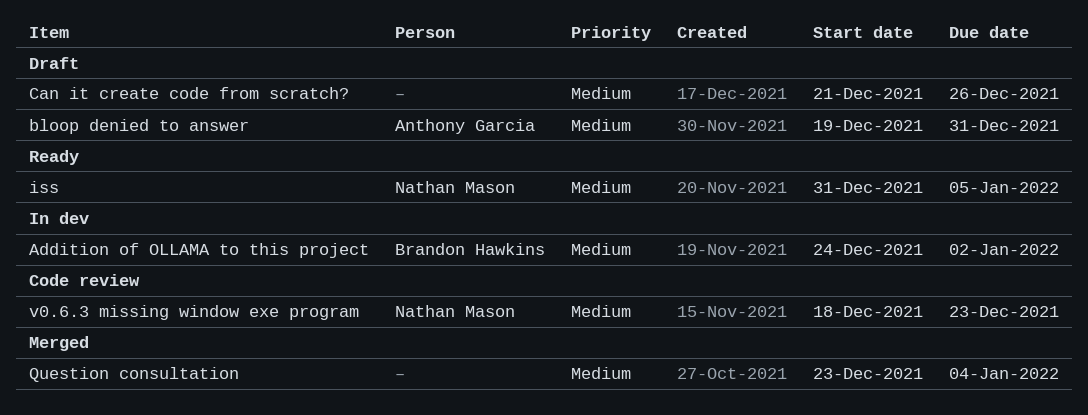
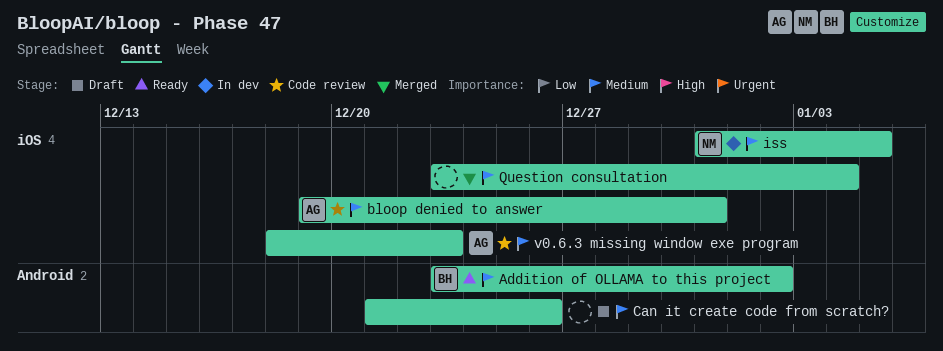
Addition of OLLAMA to this project, status: In dev -> Ready
Addition of OLLAMA to this project, start: Dec 24 -> Dec 23
bloop denied to answer, status: Draft -> Code review
iss, status: Ready -> In dev
v0.6.3 missing window exe program, owner: Nathan Mason -> Anthony Garcia

